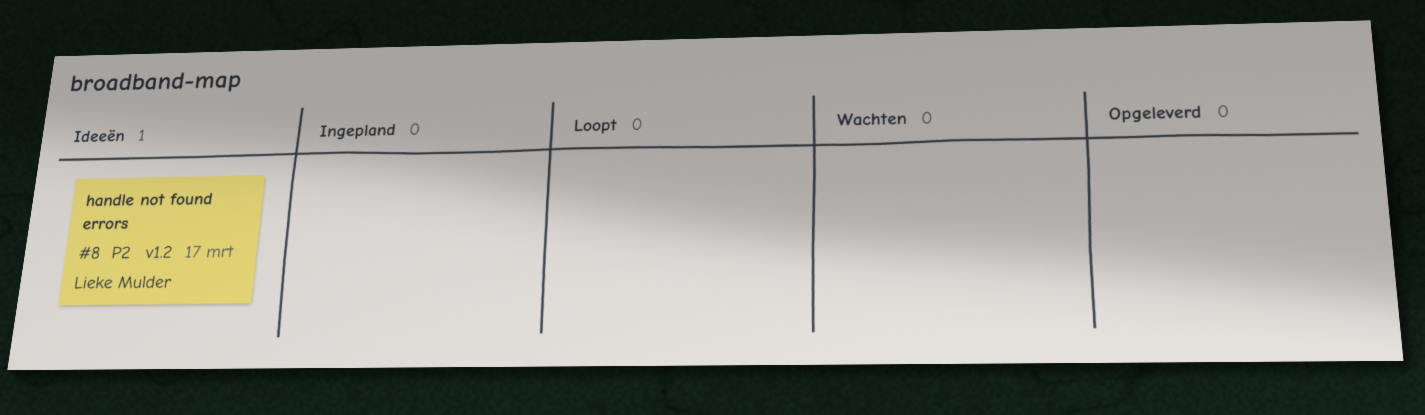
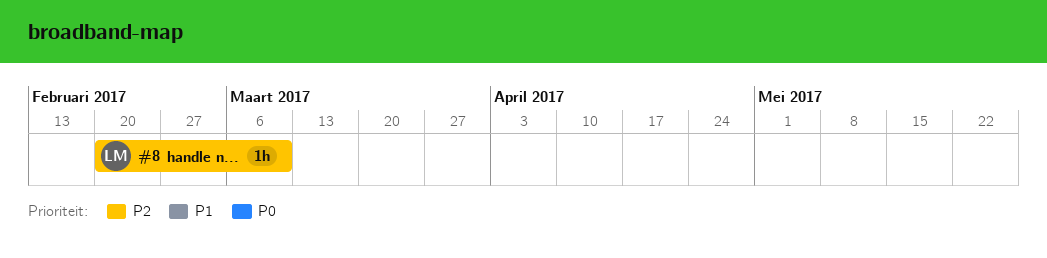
#8, due: Mar 17 -> Mar 10

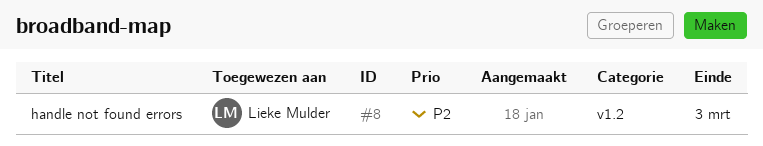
#8, due: Mar 10 -> Mar 3

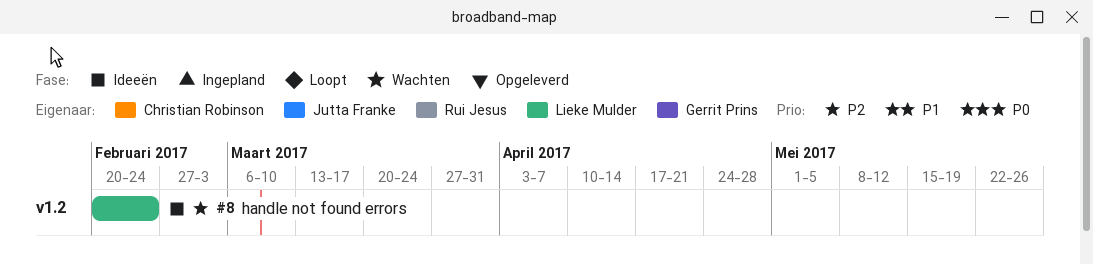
#8, due: Mar 3 -> Feb 24

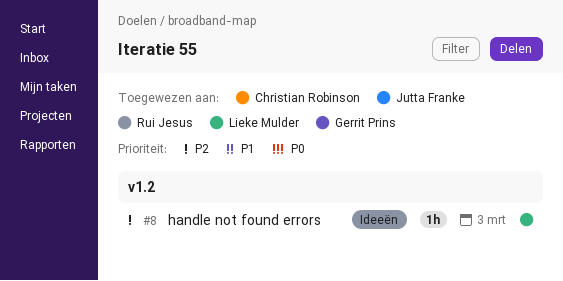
#8, due: Feb 24 -> Mar 3

